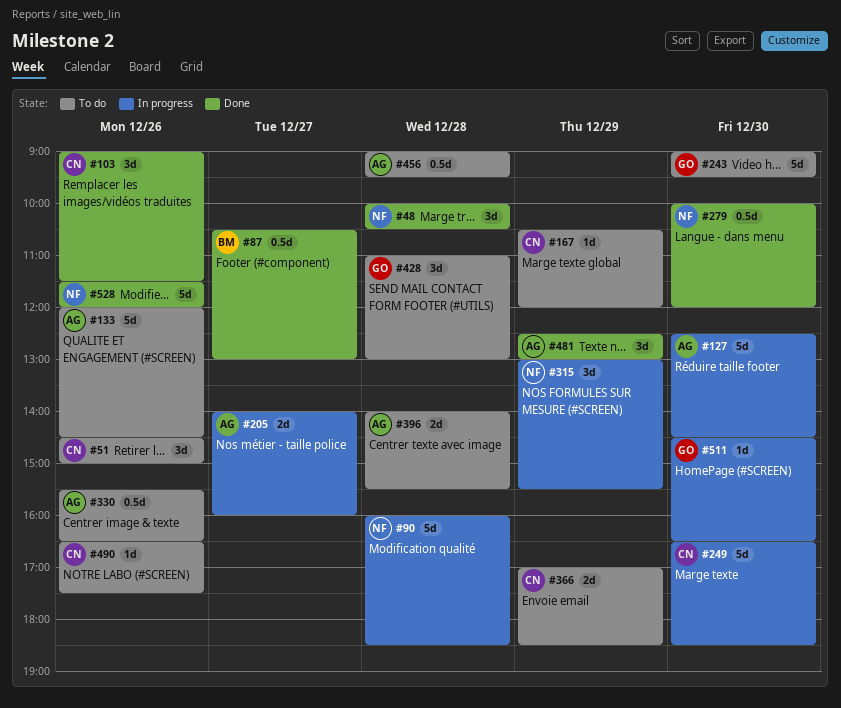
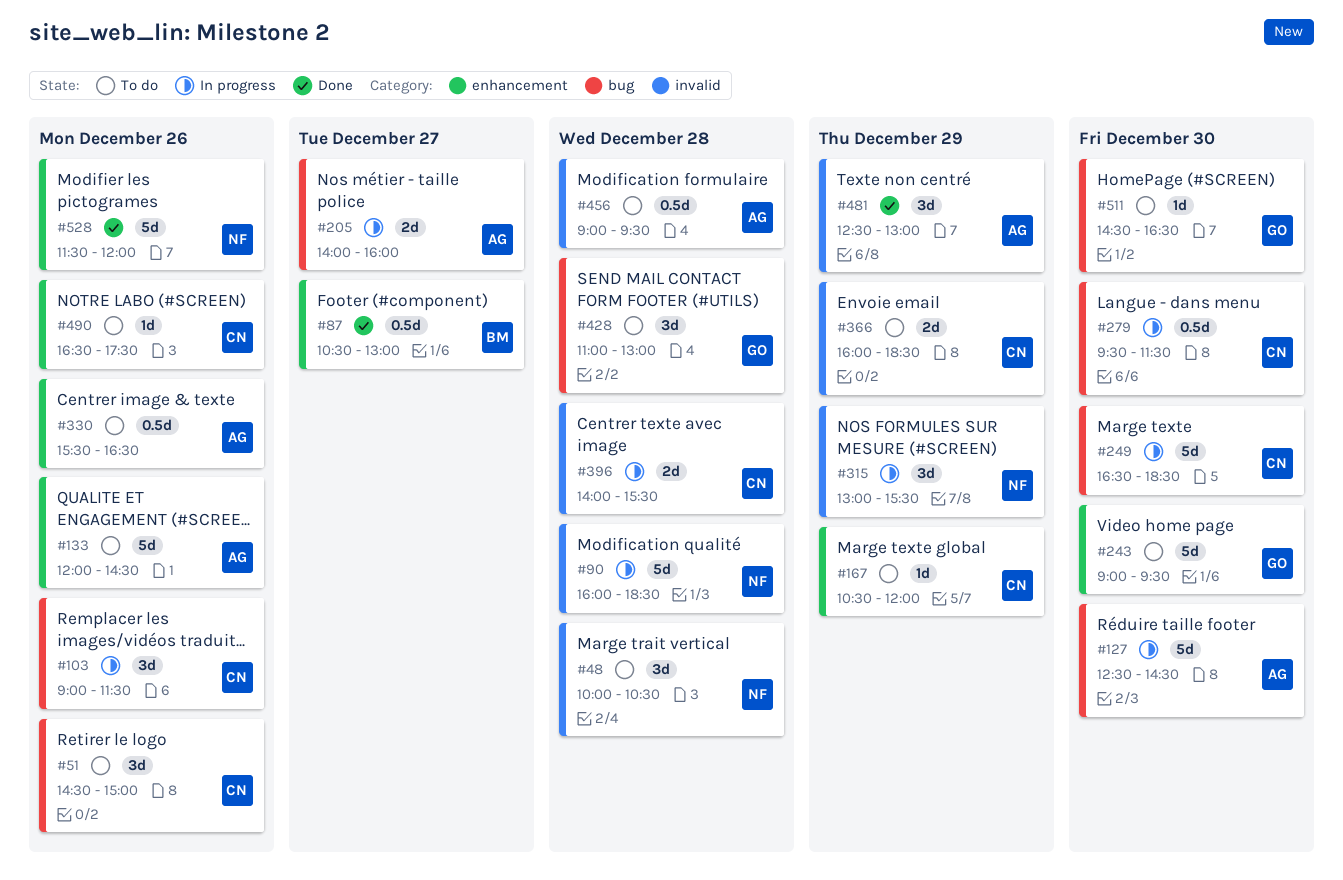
#48, status: Done -> To do
#103, status: Done -> In progress
#279, status: Done -> In progress
#279, owner: NF -> CN
#279, begins: 10:00 -> 09:30
#279, ends: 12:00 -> 11:30
#366, begins: 17:00 -> 16:00
#396, status: To do -> In progress
#396, owner: AG -> CN
#511, status: In progress -> To do

